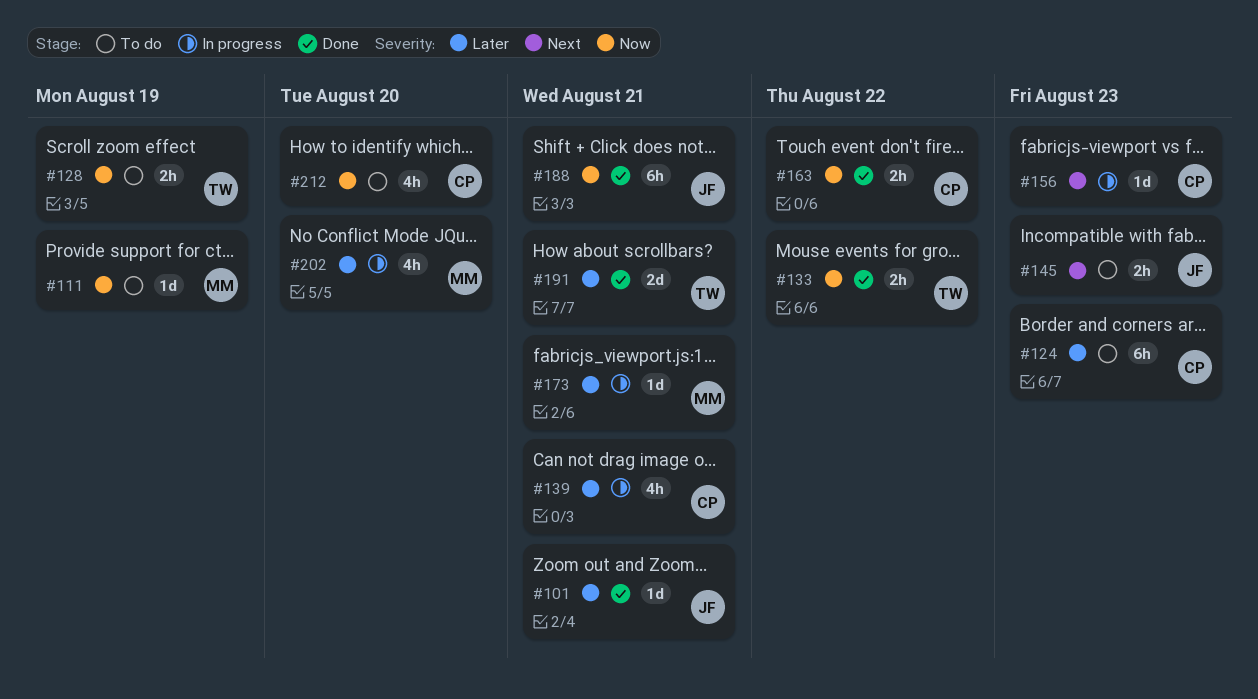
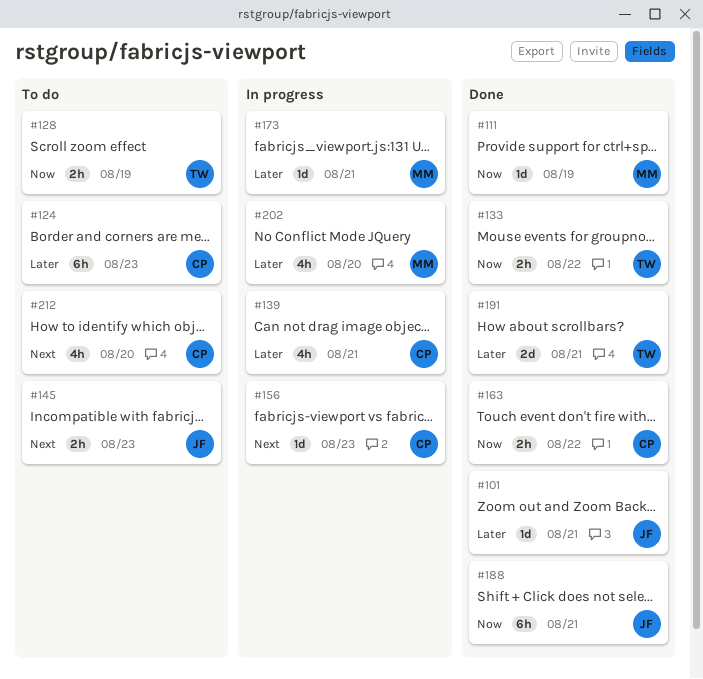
#111, status: To do -> Done
#212, priority: Now -> Next

